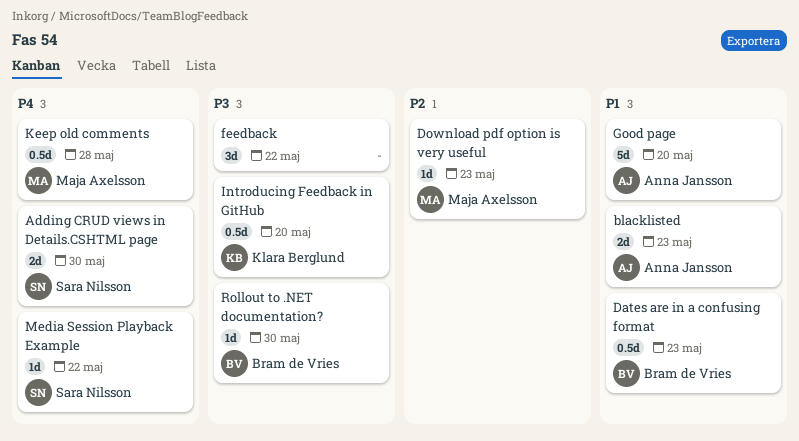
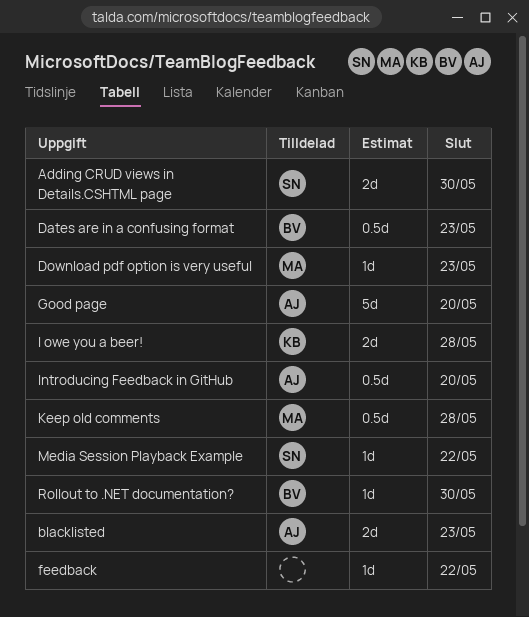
feedback, estimate: 3d -> 1d
I owe you a beer!: none -> present
Introducing Feedback in GitHub, owner: Klara Berglund -> Anna Jansson

